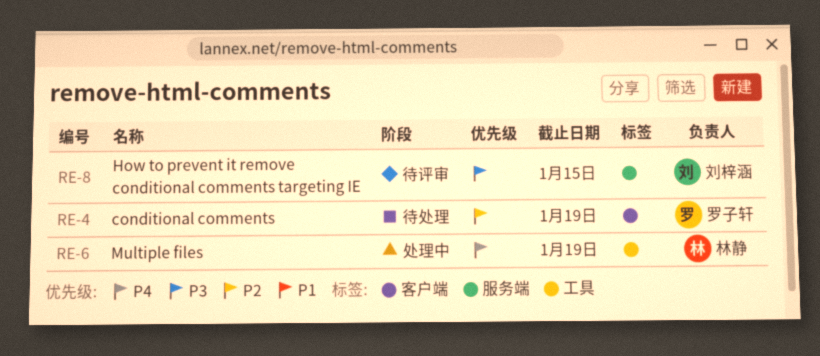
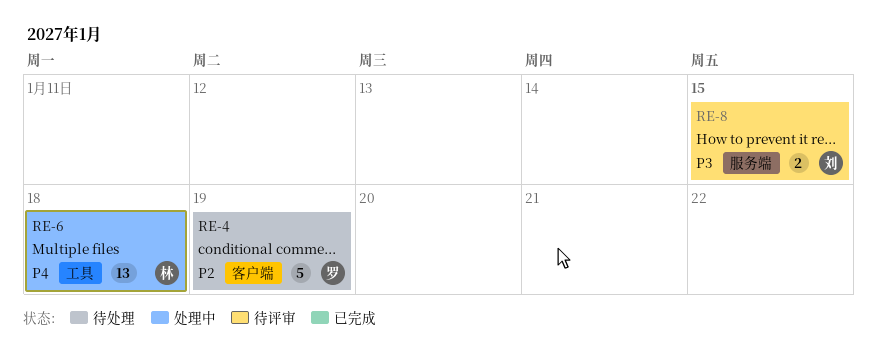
RE-6, due: Jan 19 -> Jan 18

